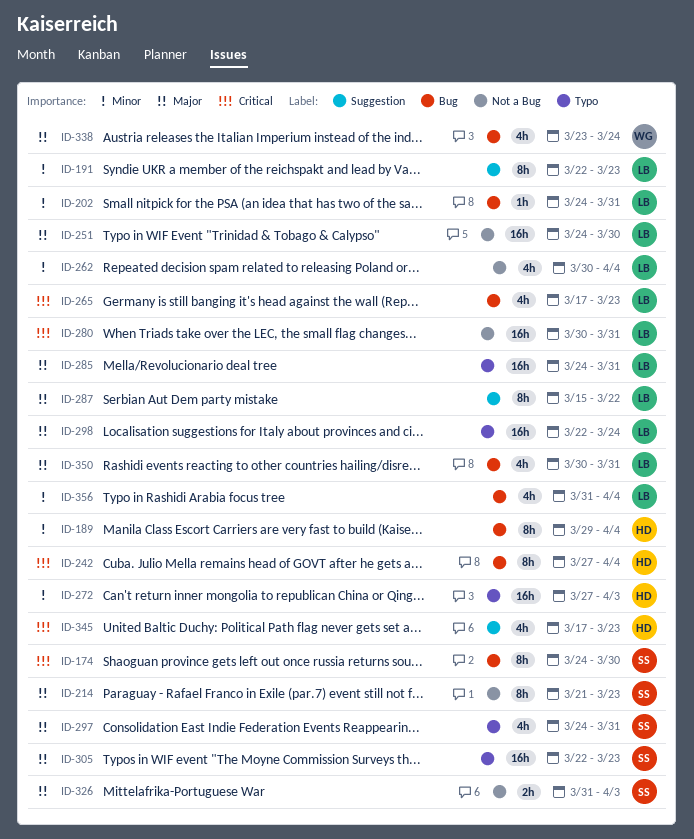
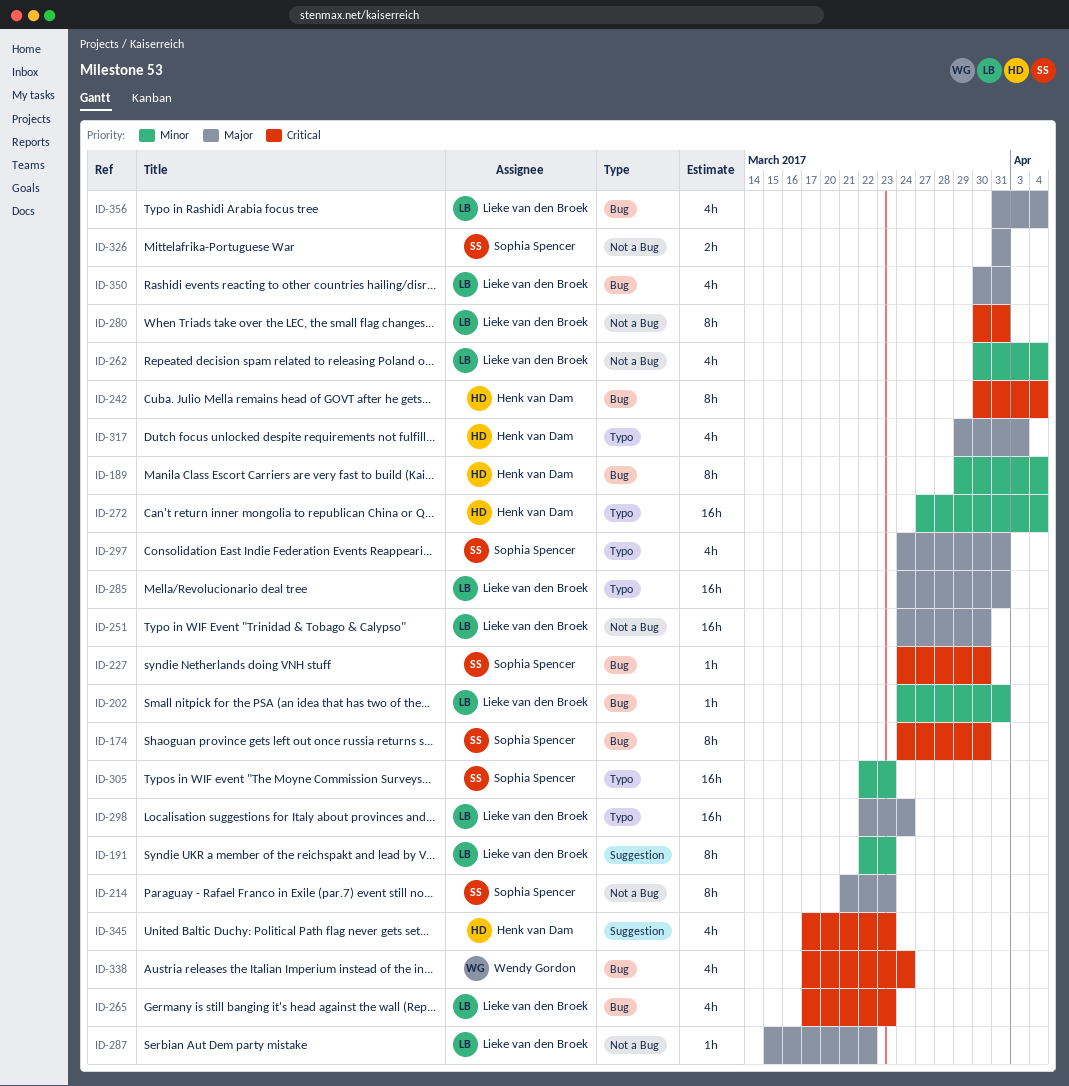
ID-227: none -> present
ID-242, start: Mar 27 -> Mar 30
ID-272, due: Apr 3 -> Apr 4
ID-280, estimate: 16h -> 8h
ID-287, label: Suggestion -> Not a Bug
ID-287, estimate: 8h -> 1h
ID-305, priority: Major -> Minor
ID-317: none -> present
ID-326, due: Apr 3 -> Mar 31
ID-338, priority: Major -> Critical
ID-338, start: Mar 23 -> Mar 17
ID-356, priority: Minor -> Major

